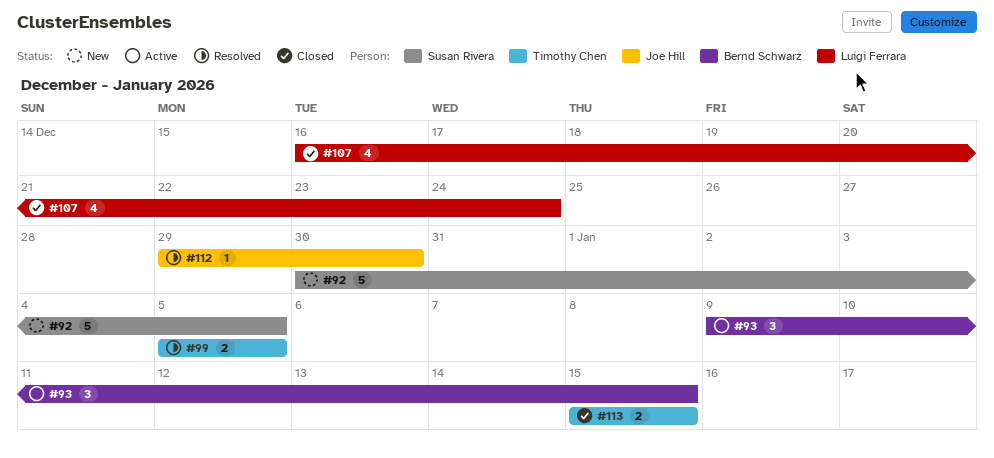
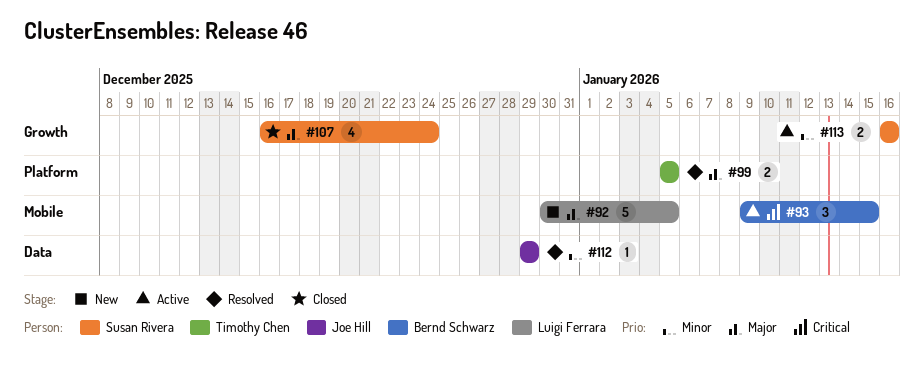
#92, owner: Susan Rivera -> Luigi Ferrara
#107, owner: Luigi Ferrara -> Susan Rivera
#112, due: Dec 30 -> Dec 29
#113, status: Closed -> Active
#113, owner: Timothy Chen -> Susan Rivera
#113, start: Jan 15 -> Jan 16
#113, due: Jan 15 -> Jan 16

